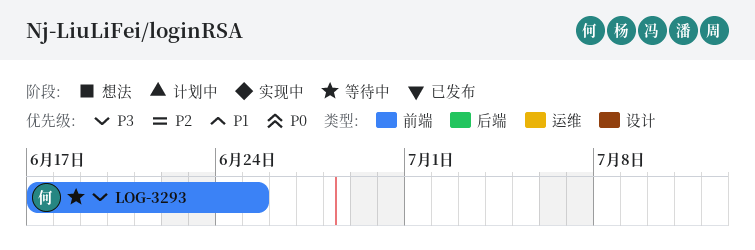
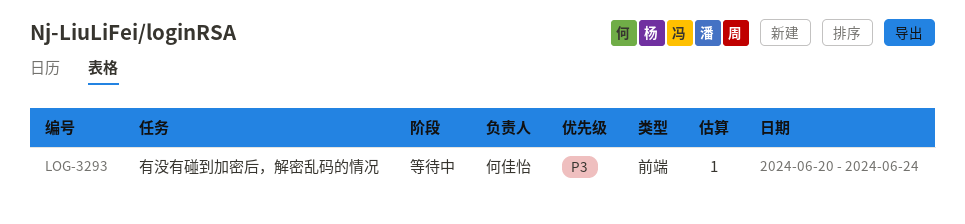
LOG-3293, start: Jun 17 -> Jun 20
LOG-3293, due: Jun 25 -> Jun 24

